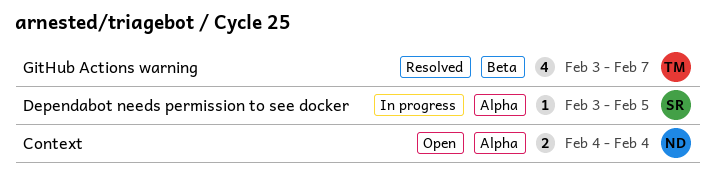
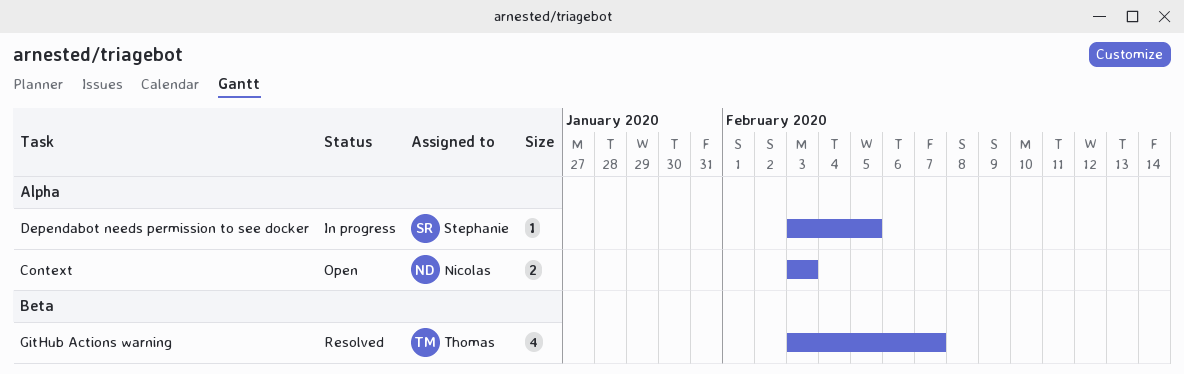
Context, start: Feb 4 -> Feb 3
Context, due: Feb 4 -> Feb 3

